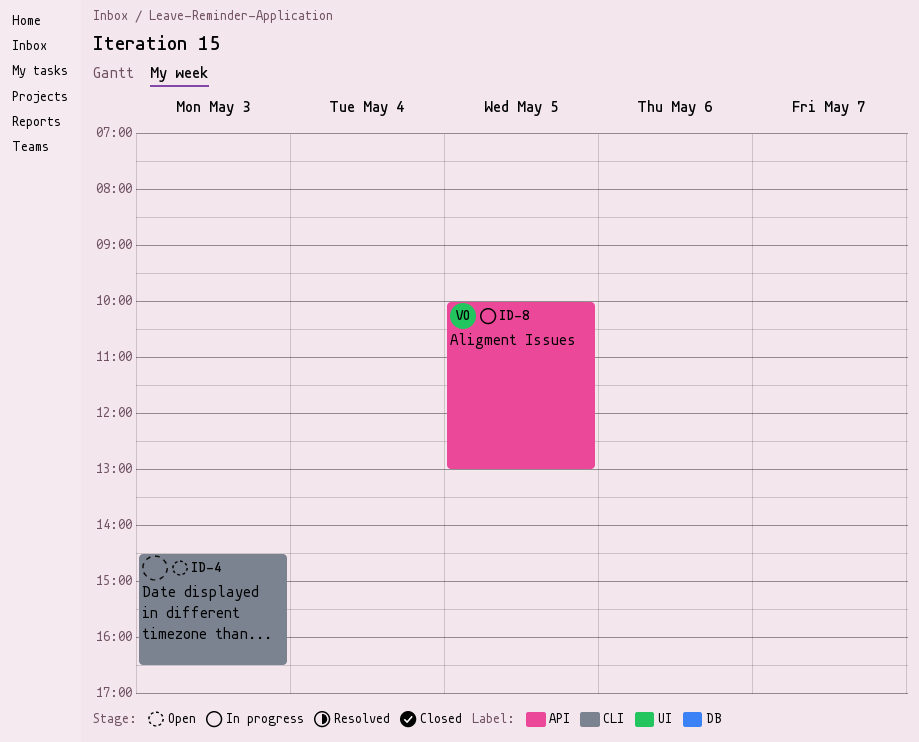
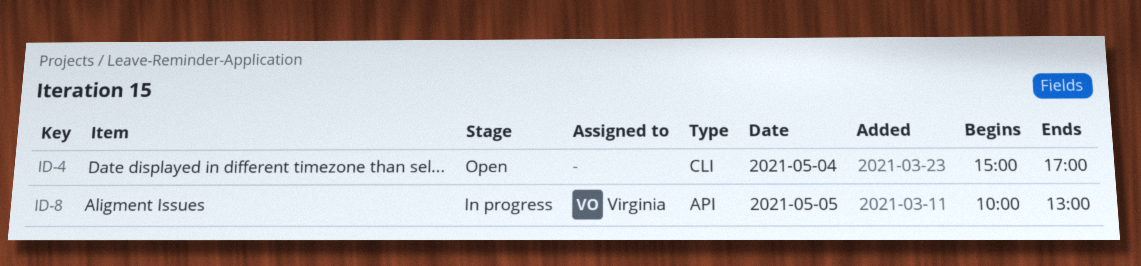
ID-4, day: May 3 -> May 4
ID-4, begins: 14:30 -> 15:00
ID-4, ends: 16:30 -> 17:00

